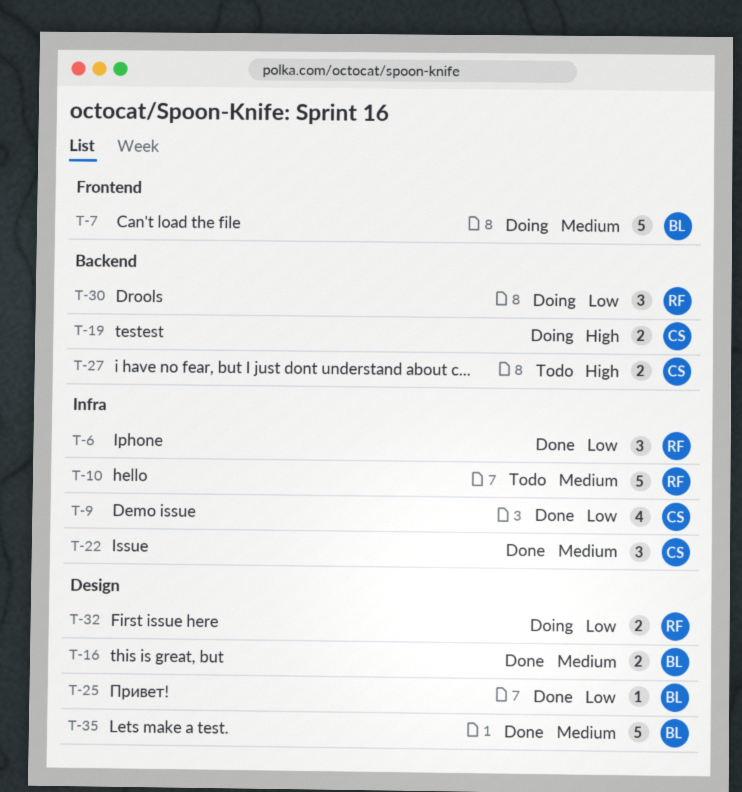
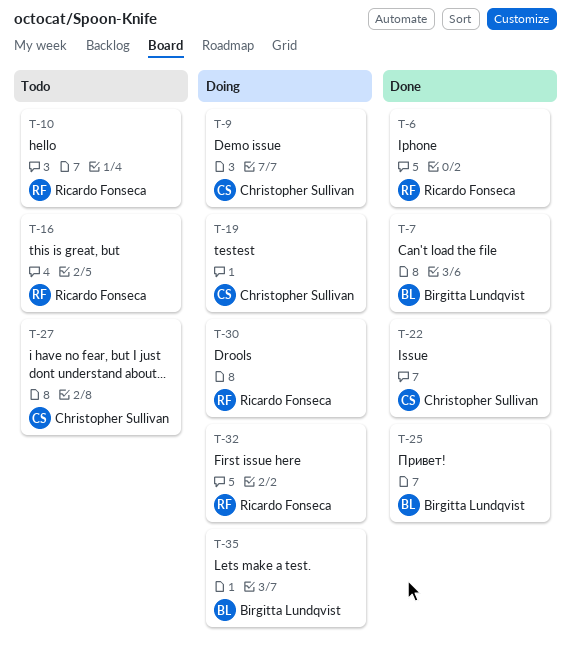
T-7, status: Doing -> Done
T-9, status: Done -> Doing
T-16, status: Done -> Todo
T-16, owner: Birgitta Lundqvist -> Ricardo Fonseca
T-35, status: Done -> Doing

